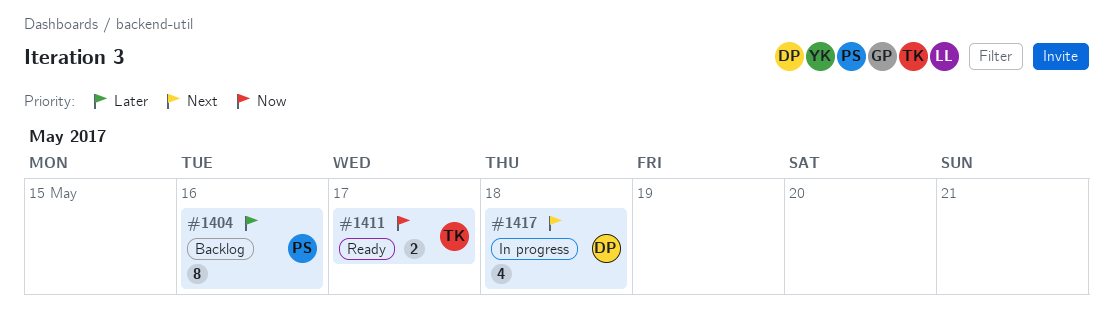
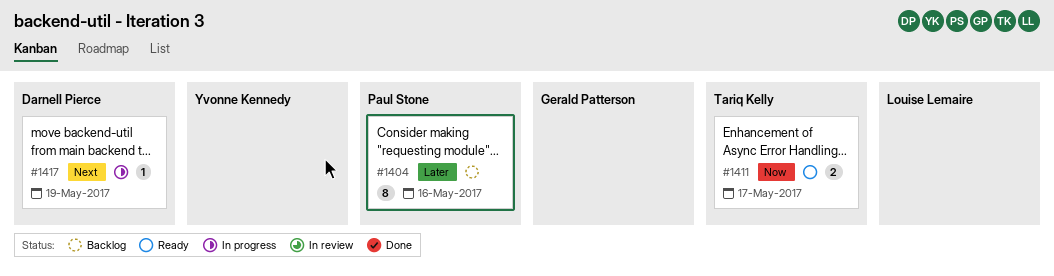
#1417, estimate: 4 -> 1
#1417, due: May 18 -> May 19

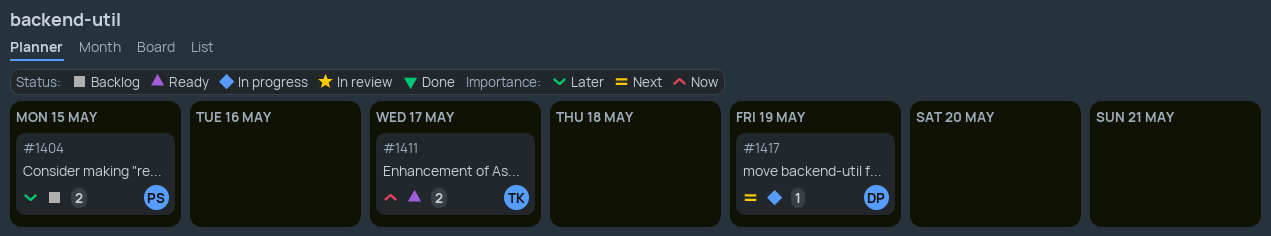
#1404, estimate: 8 -> 2
#1404, due: May 16 -> May 15

